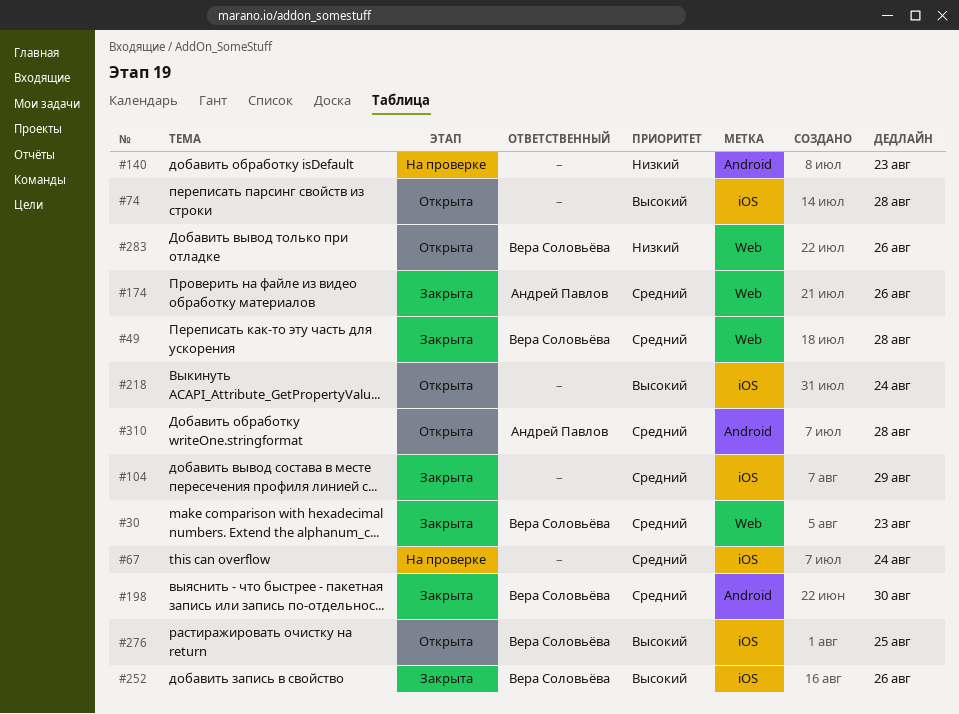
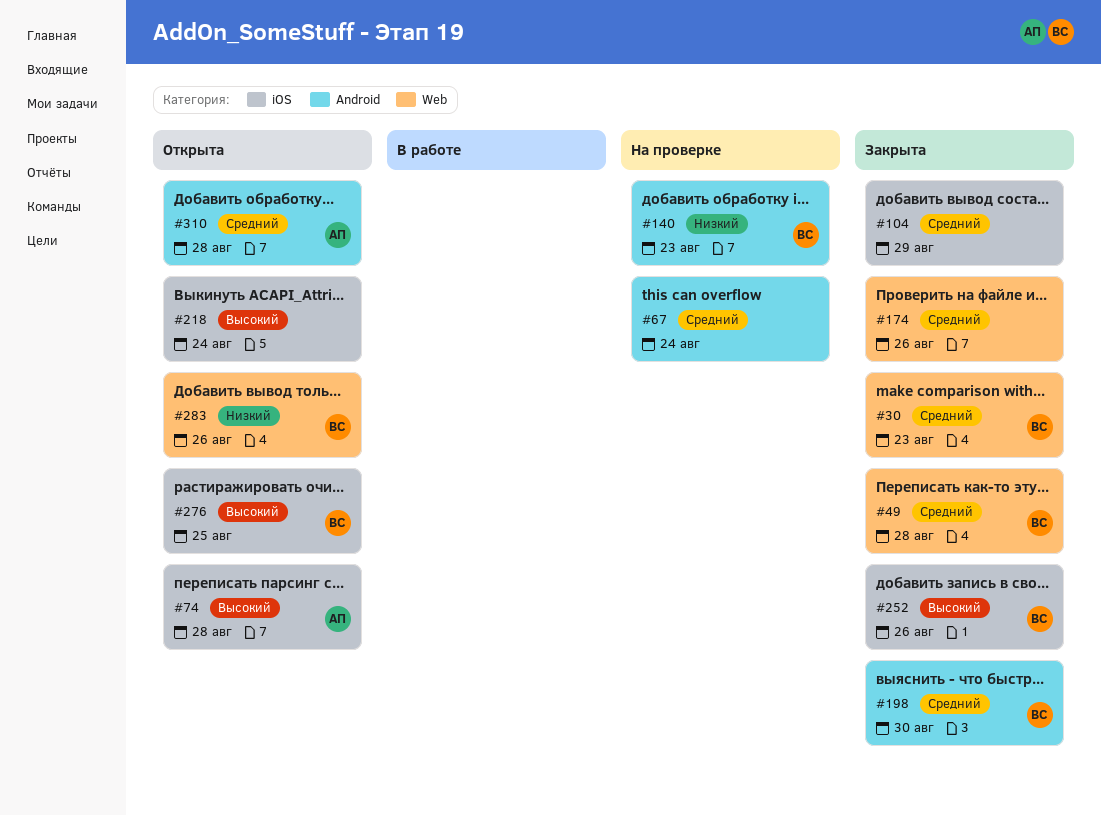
#67, label: iOS -> Android
#74, owner: none -> Андрей Павлов
#140, owner: none -> Вера Соловьёва
#174, owner: Андрей Павлов -> none

